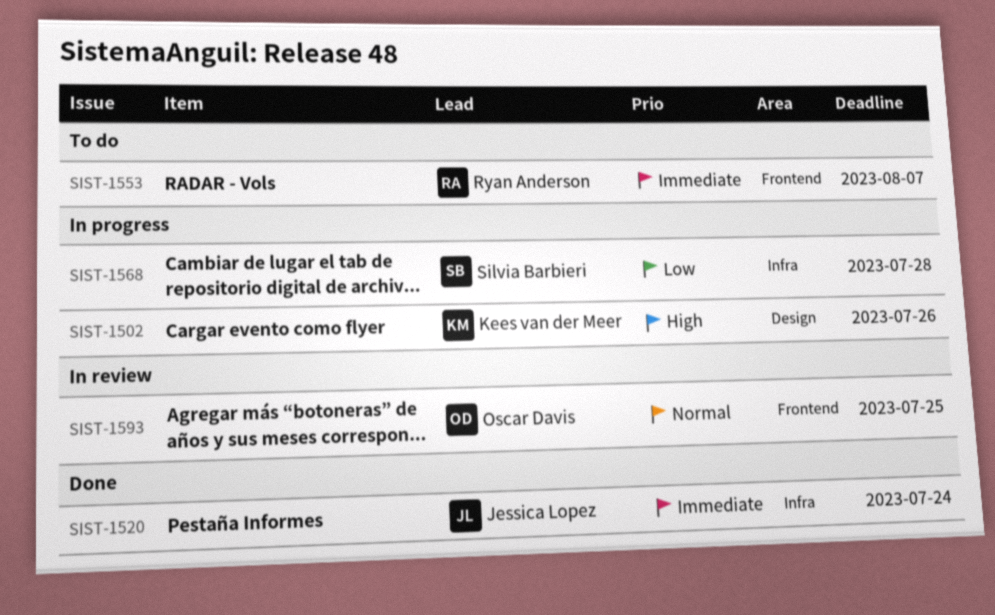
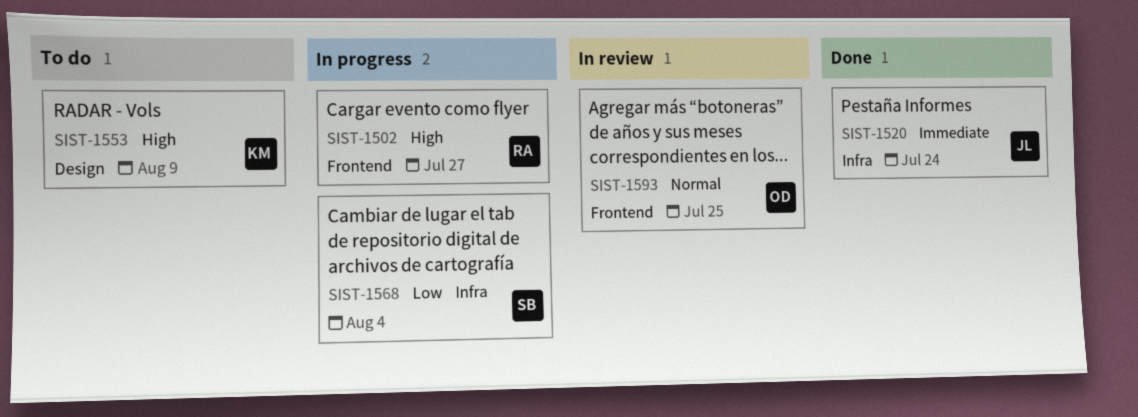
SIST-1502, owner: Kees van der Meer -> Ryan Anderson
SIST-1502, label: Design -> Frontend
SIST-1502, due: Jul 26 -> Jul 27
SIST-1553, owner: Ryan Anderson -> Kees van der Meer
SIST-1553, priority: Immediate -> High
SIST-1553, label: Frontend -> Design
SIST-1553, due: Aug 7 -> Aug 9
SIST-1568, due: Jul 28 -> Aug 4

